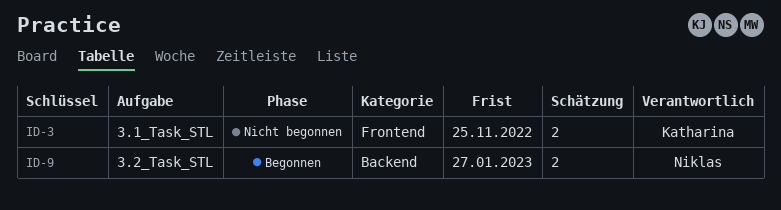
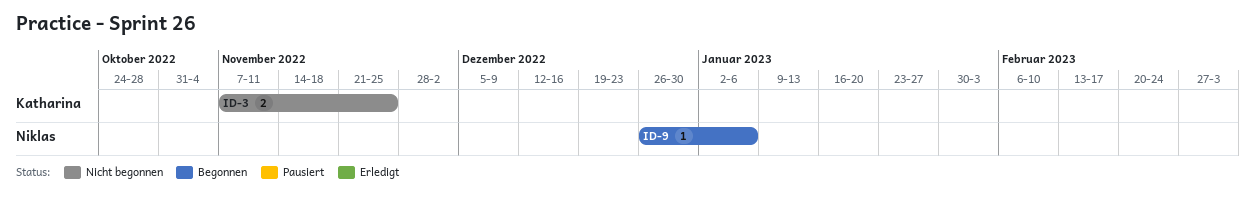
ID-9, estimate: 2 -> 1
ID-9, due: Jan 27 -> Jan 6

